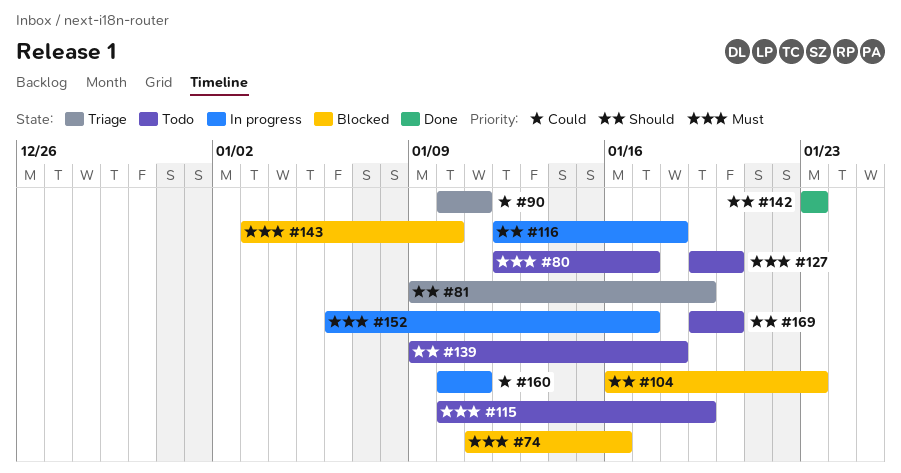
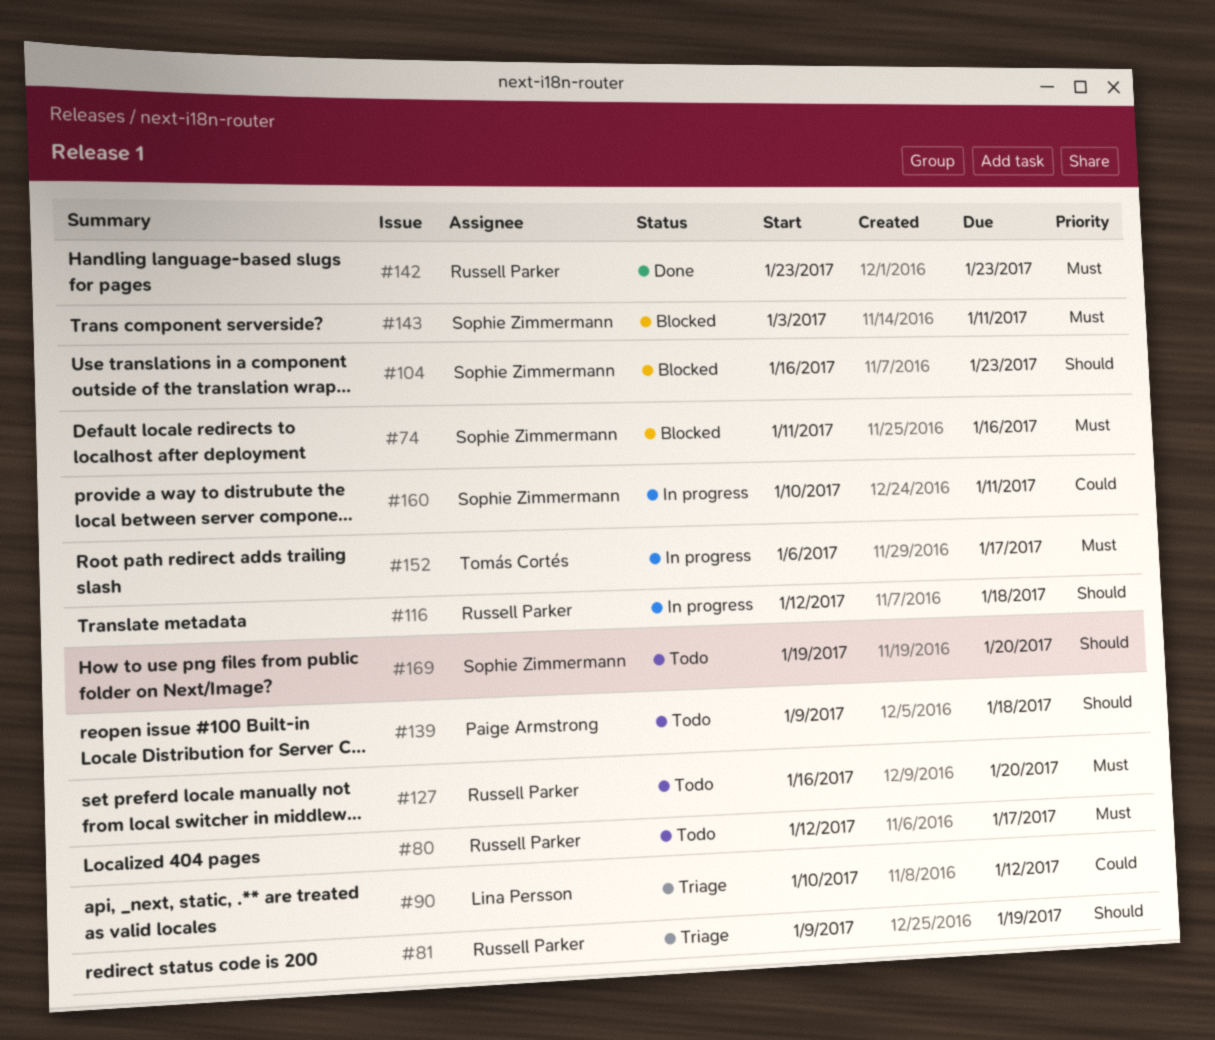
#90, due: Jan 11 -> Jan 12
#115: present -> none
#127, start: Jan 19 -> Jan 16
#142, priority: Should -> Must
#143, due: Jan 10 -> Jan 11

